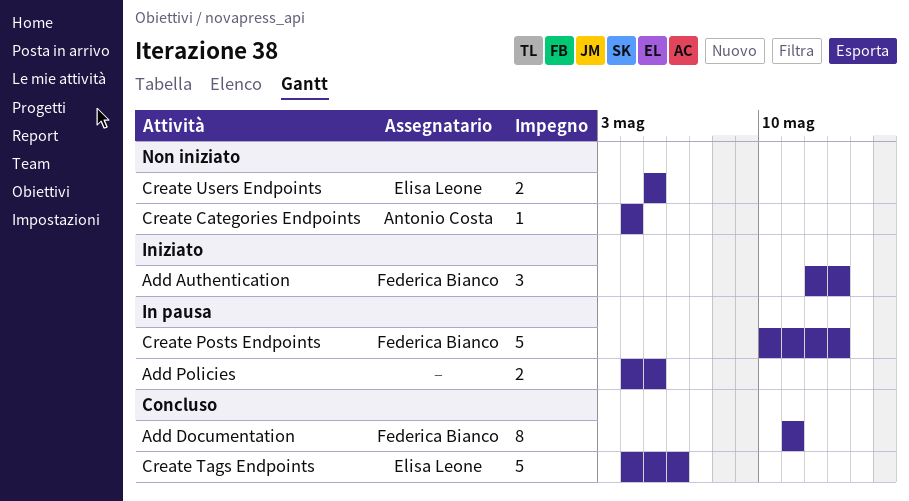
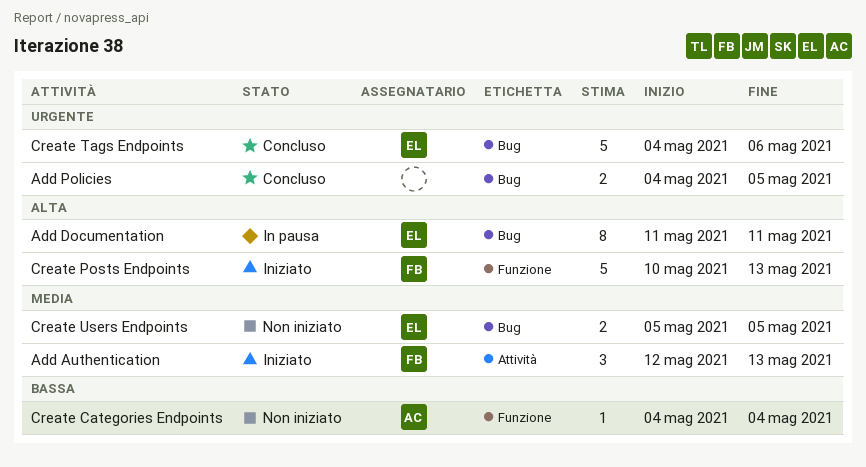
Add Documentation, status: Concluso -> In pausa
Add Documentation, owner: Federica Bianco -> Elisa Leone
Add Policies, status: In pausa -> Concluso
Create Posts Endpoints, status: In pausa -> Iniziato

